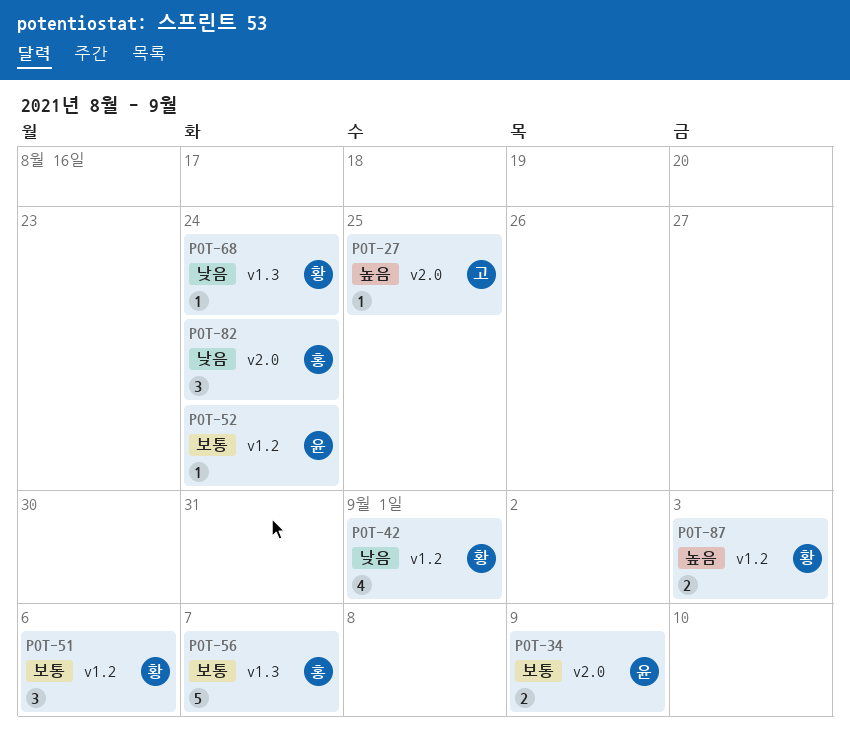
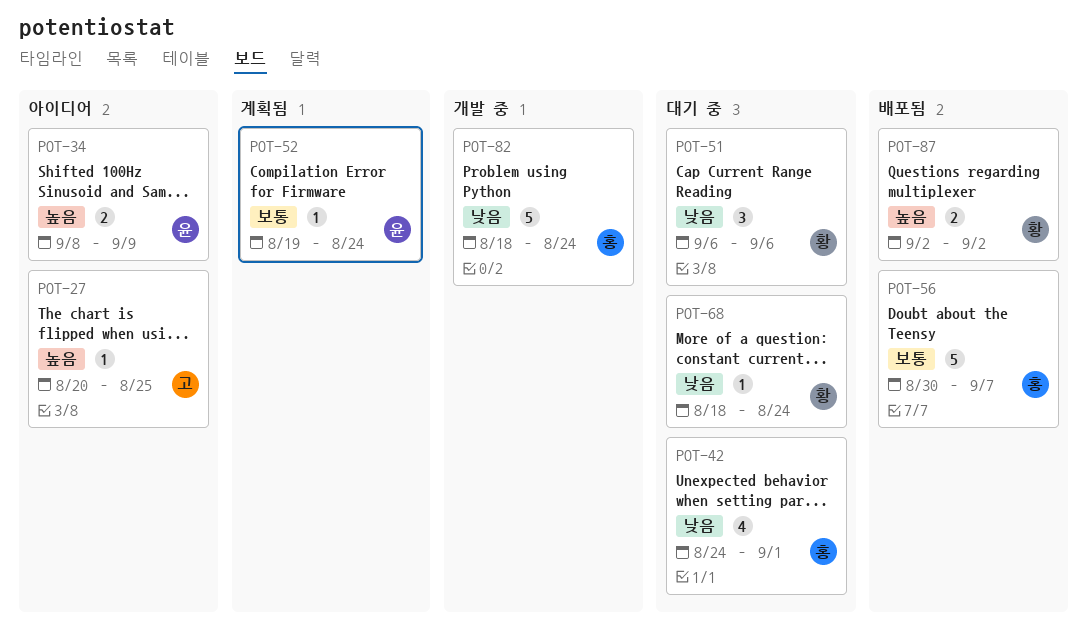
POT-34, priority: 보통 -> 높음
POT-42, owner: 황 -> 홍
POT-51, priority: 보통 -> 낮음
POT-82, estimate: 3 -> 5
POT-87, due: Sep 3 -> Sep 2

